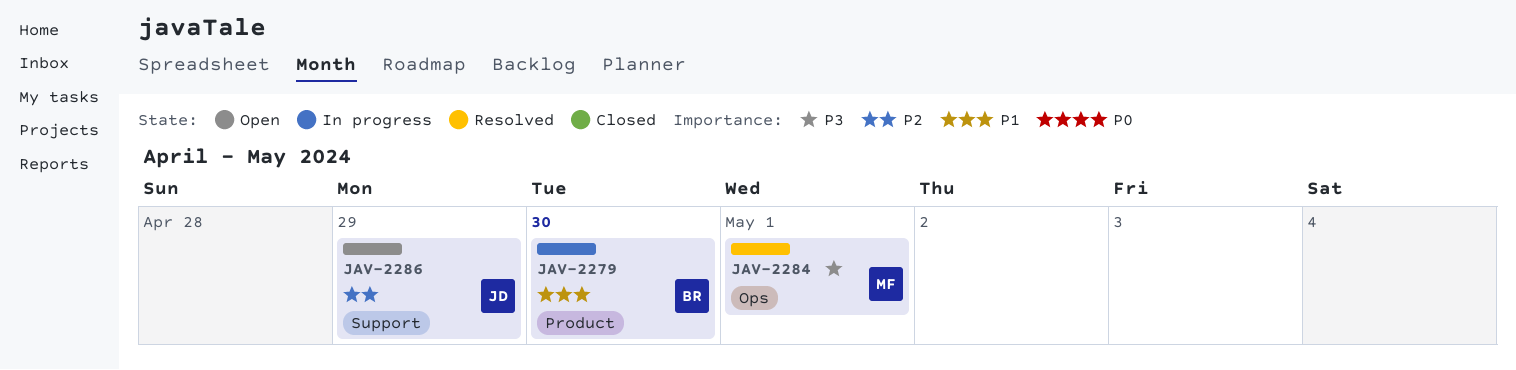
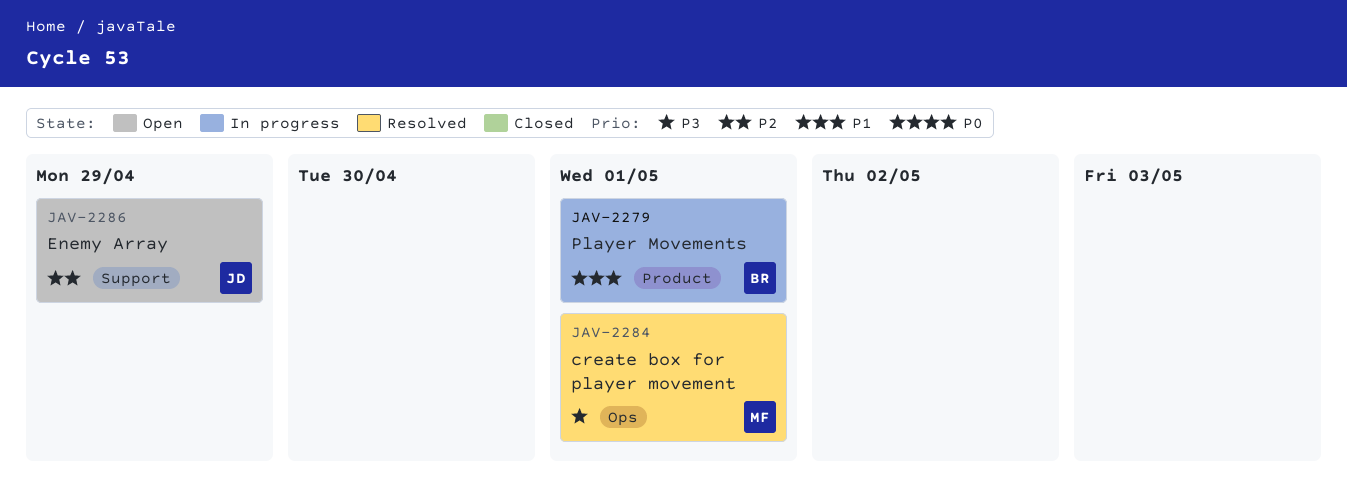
JAV-2279, due: Apr 30 -> May 1

